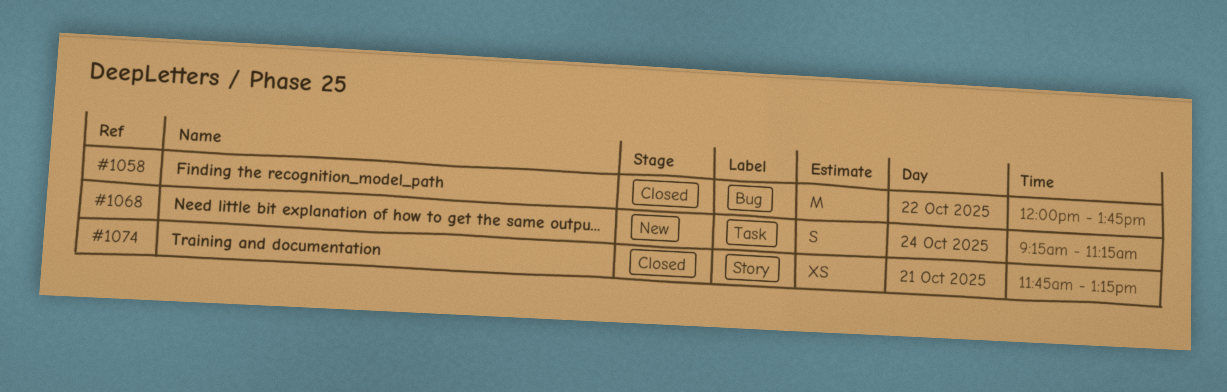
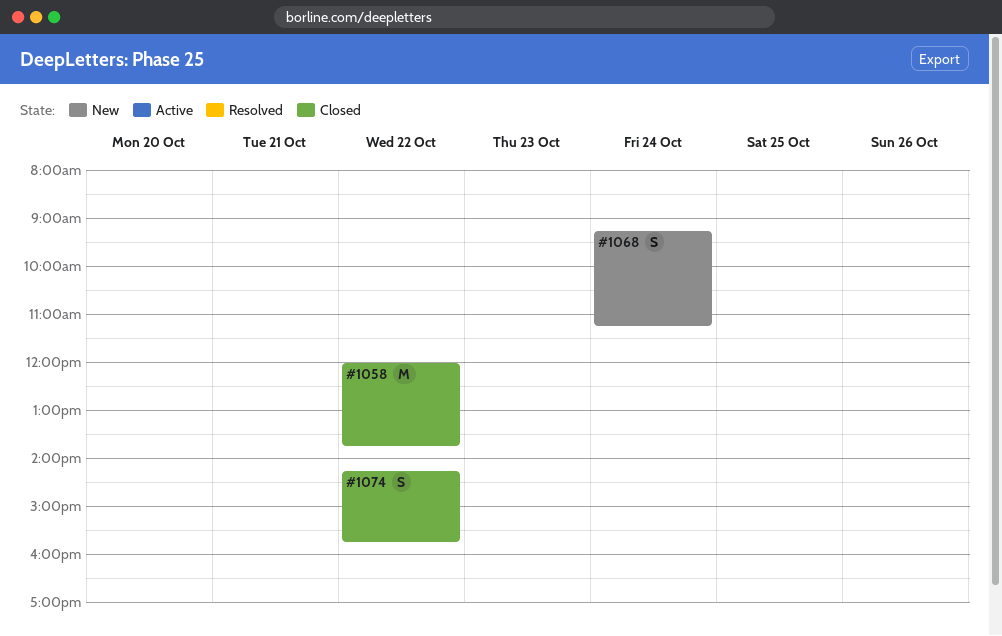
#1074, estimate: XS -> S
#1074, day: Oct 21 -> Oct 22
#1074, begins: 11:45 -> 14:15
#1074, ends: 13:15 -> 15:45

